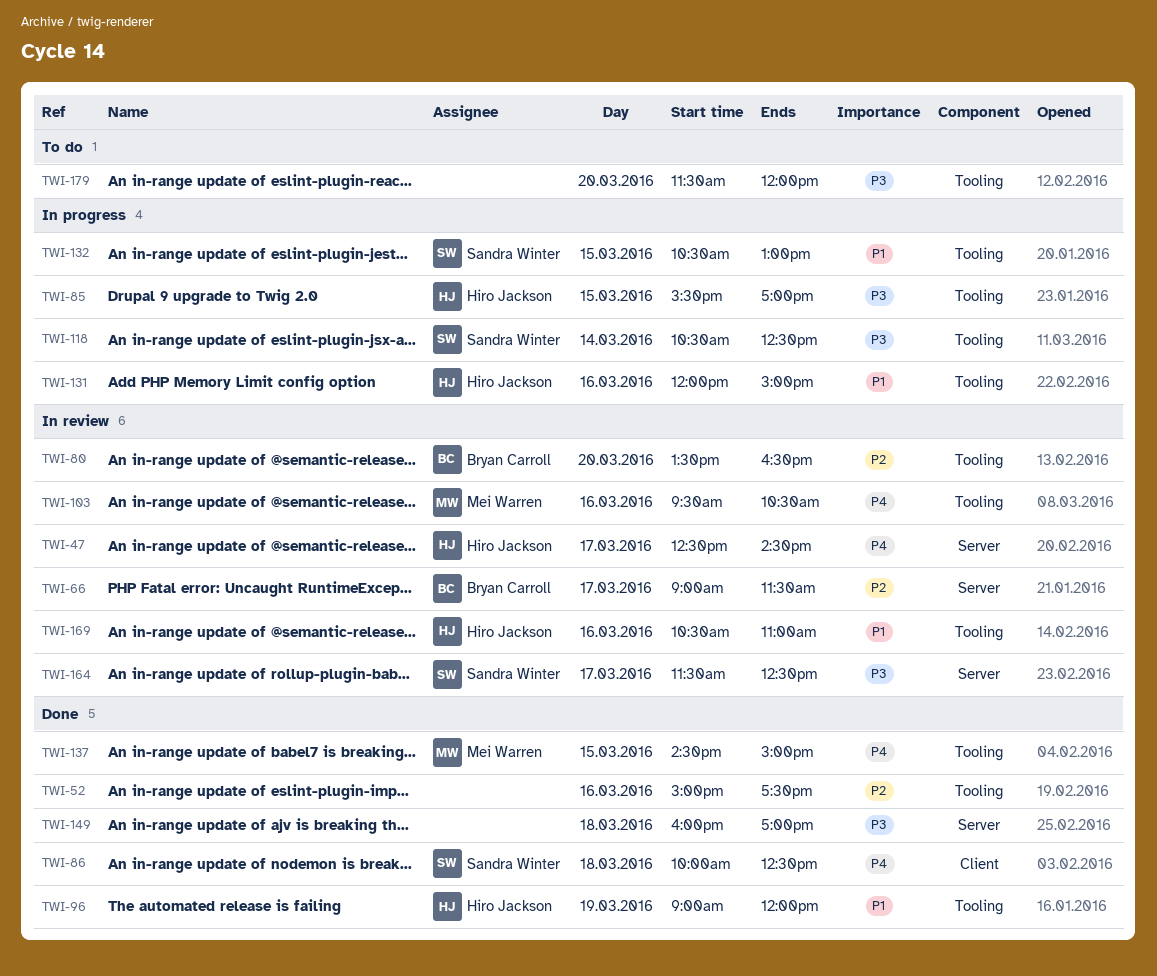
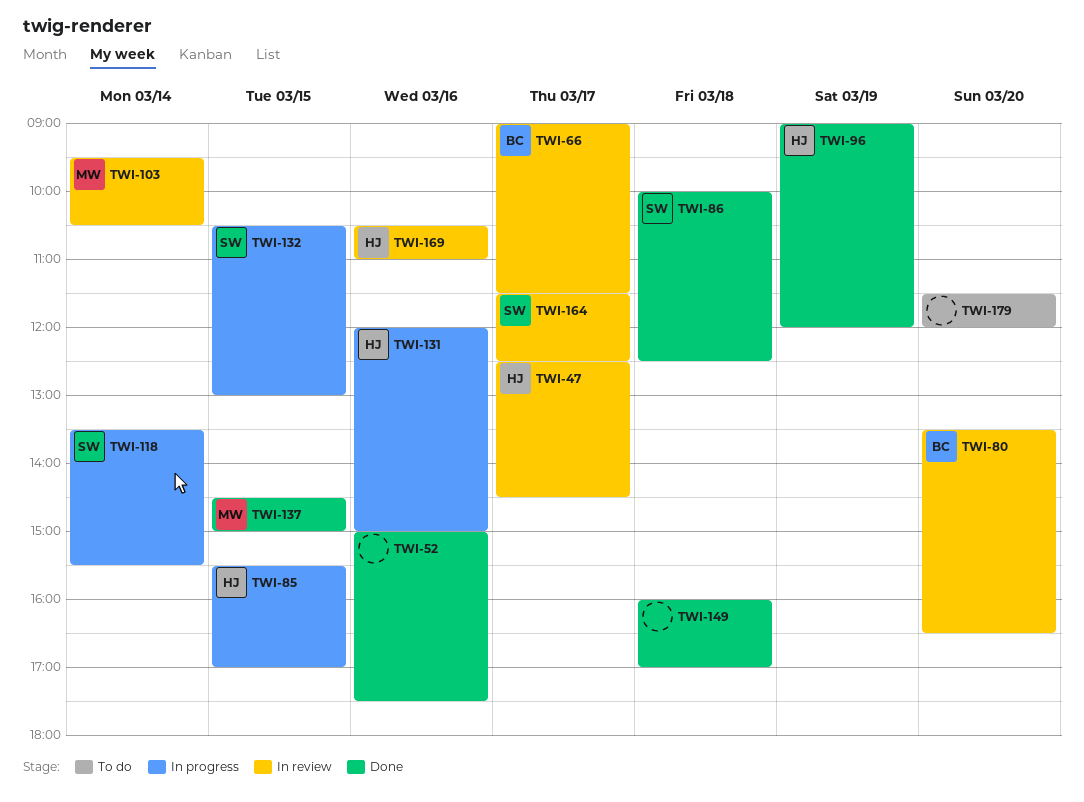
TWI-103, day: Mar 16 -> Mar 14
TWI-118, begins: 10:30 -> 13:30
TWI-118, ends: 12:30 -> 15:30

